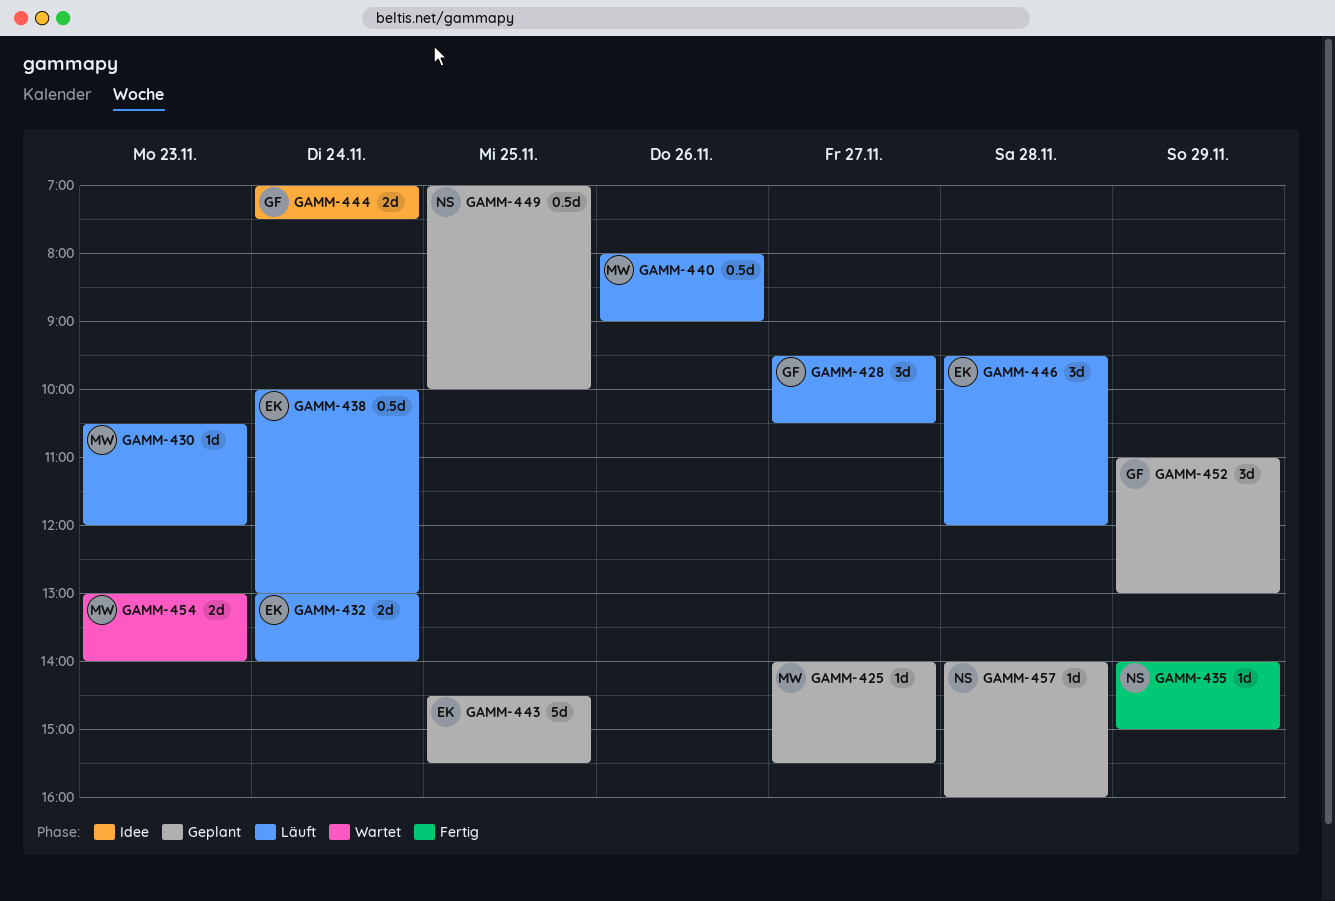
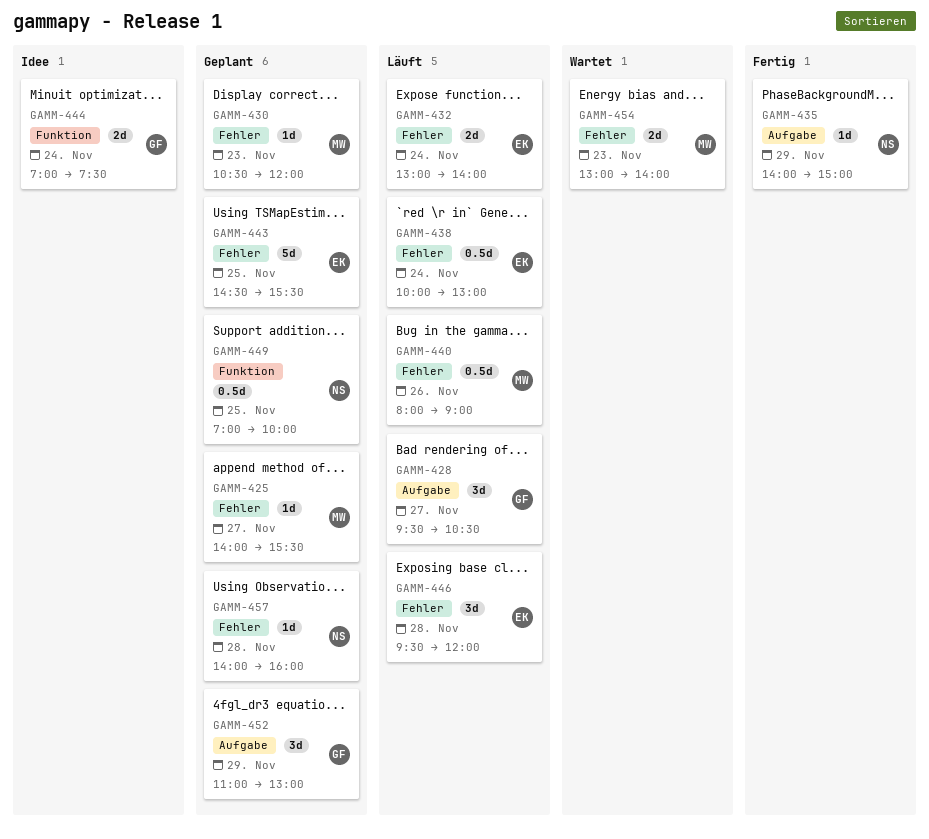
GAMM-430, status: Läuft -> Geplant

